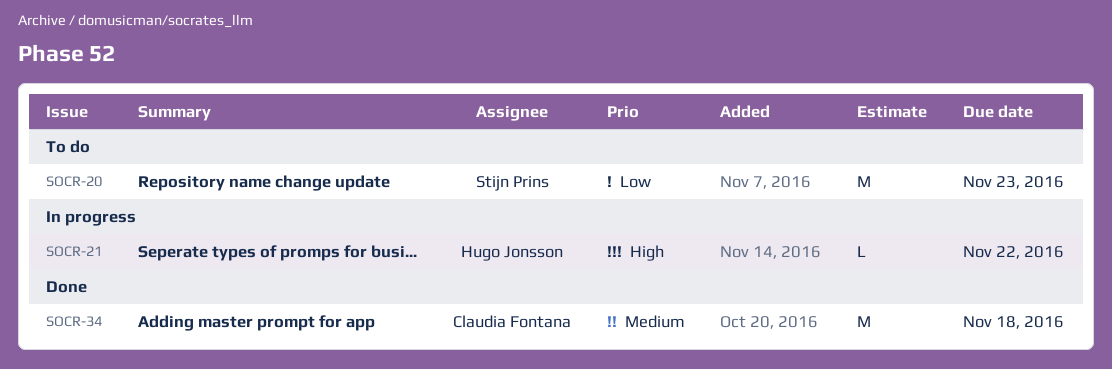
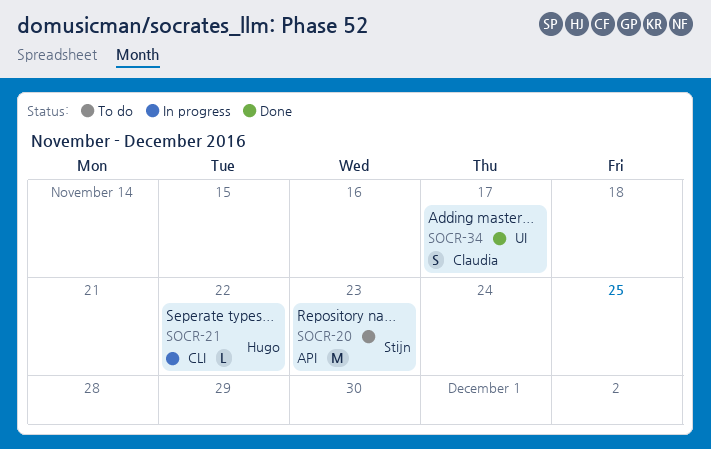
SOCR-34, estimate: M -> S
SOCR-34, due: Nov 18 -> Nov 17

